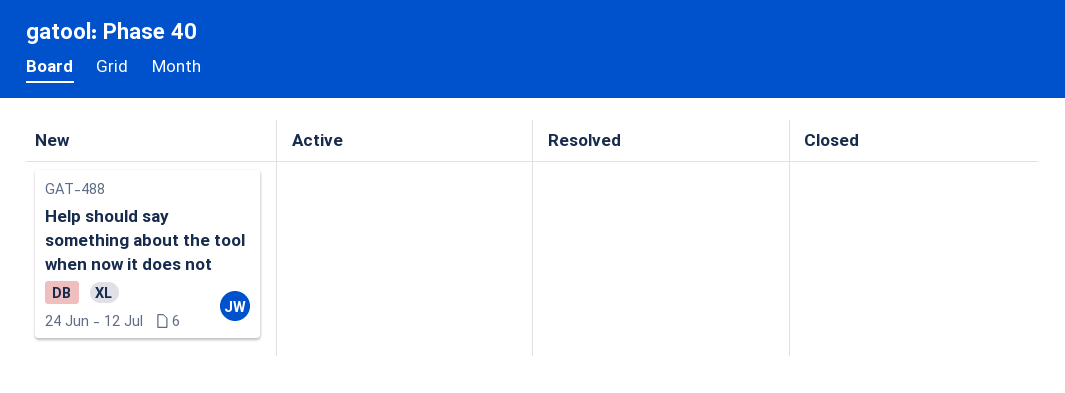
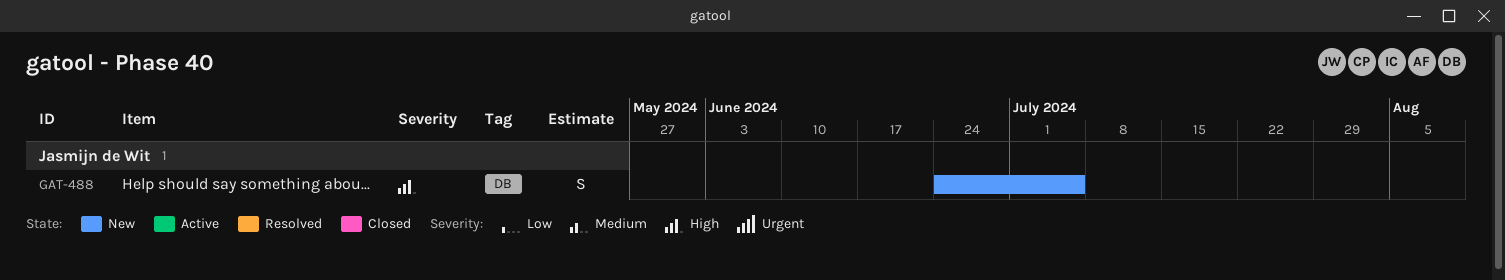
GAT-488, estimate: XL -> S
GAT-488, due: Jul 12 -> Jul 5

